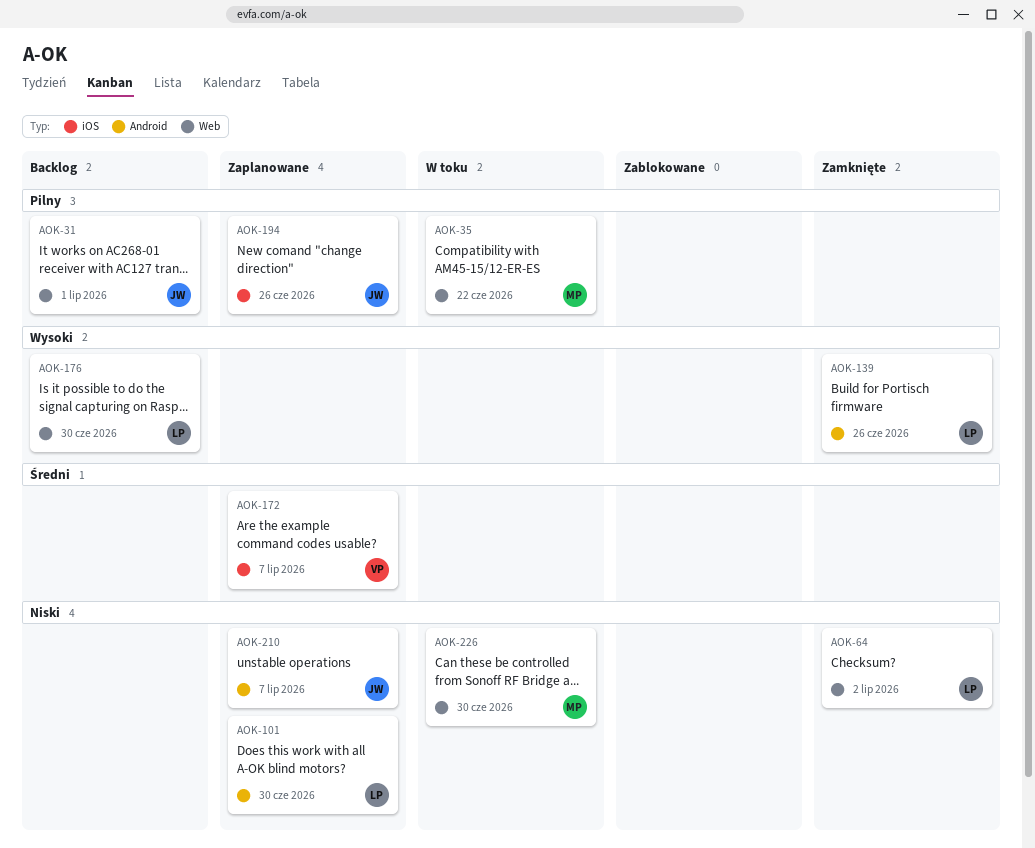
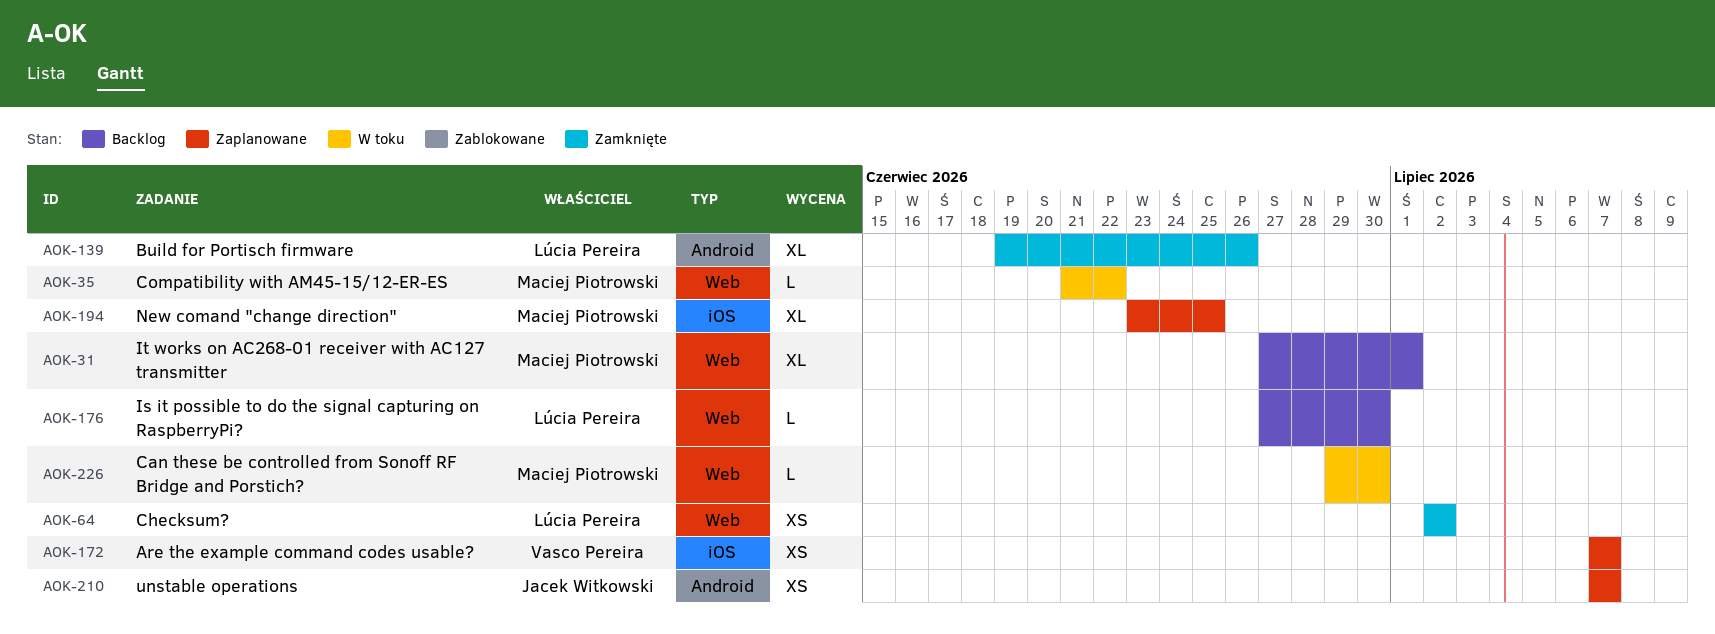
AOK-31, owner: Jacek Witkowski -> Maciej Piotrowski
AOK-101: present -> none
AOK-194, owner: Jacek Witkowski -> Maciej Piotrowski
AOK-194, due: Jun 26 -> Jun 25

